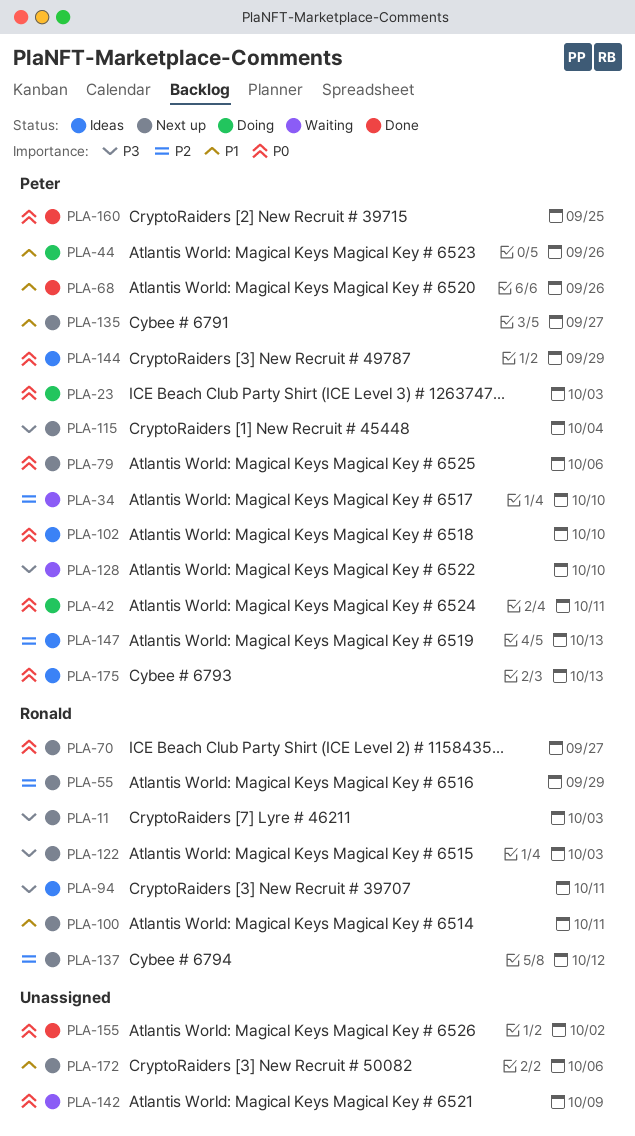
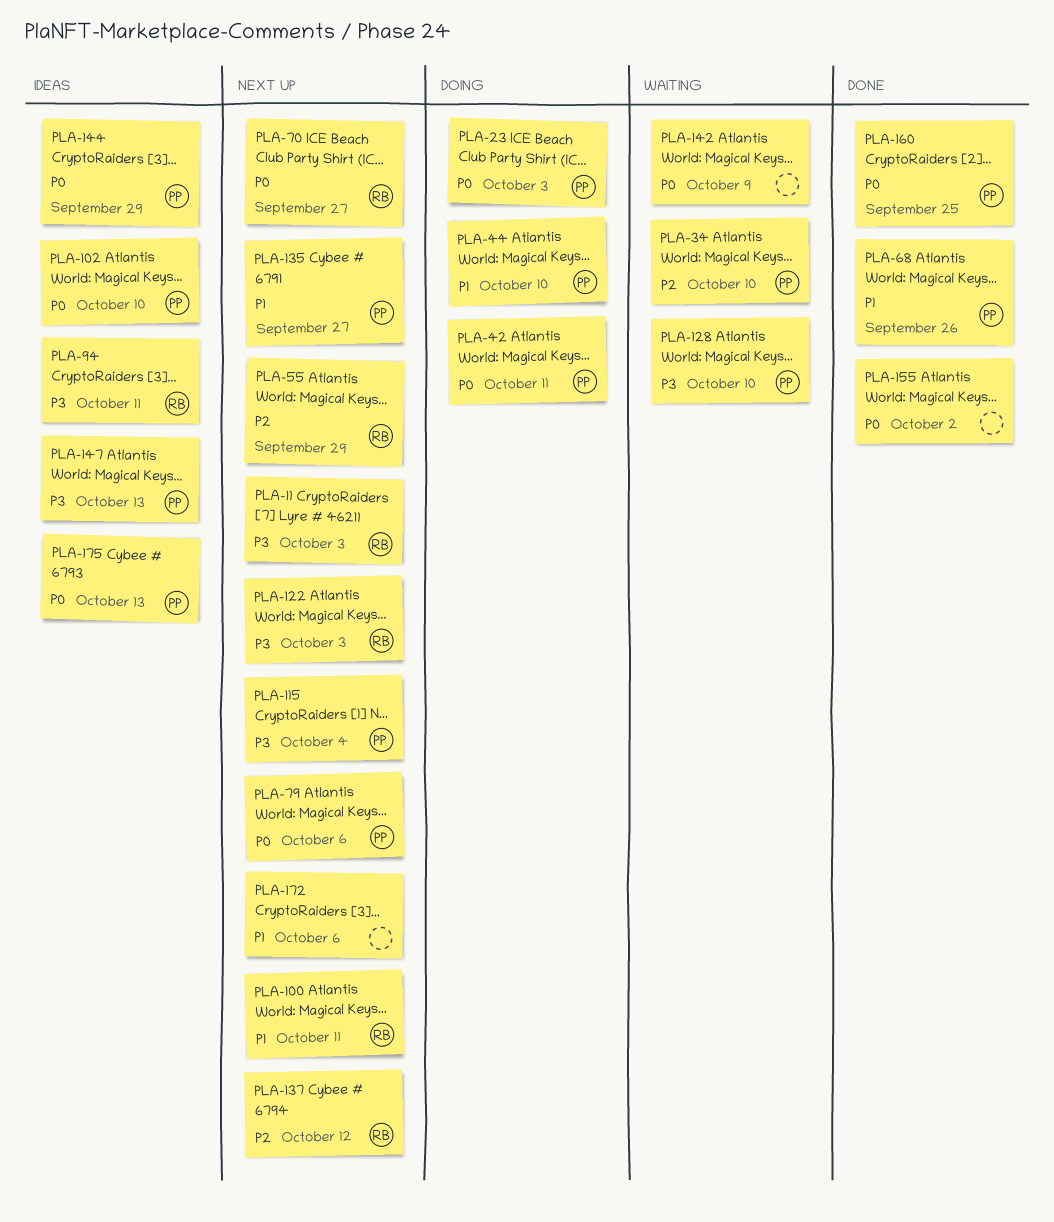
PLA-44, due: Sep 26 -> Oct 10
PLA-147, priority: P2 -> P3

